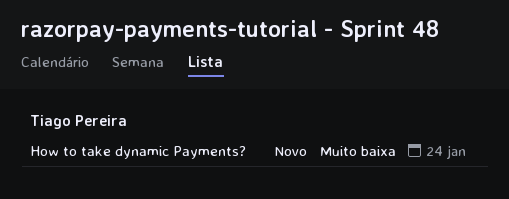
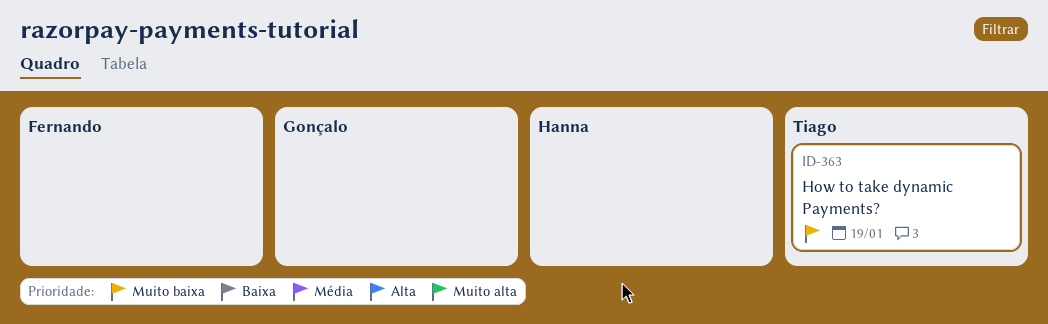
How to take dynamic Payments?, due: Jan 24 -> Jan 19

